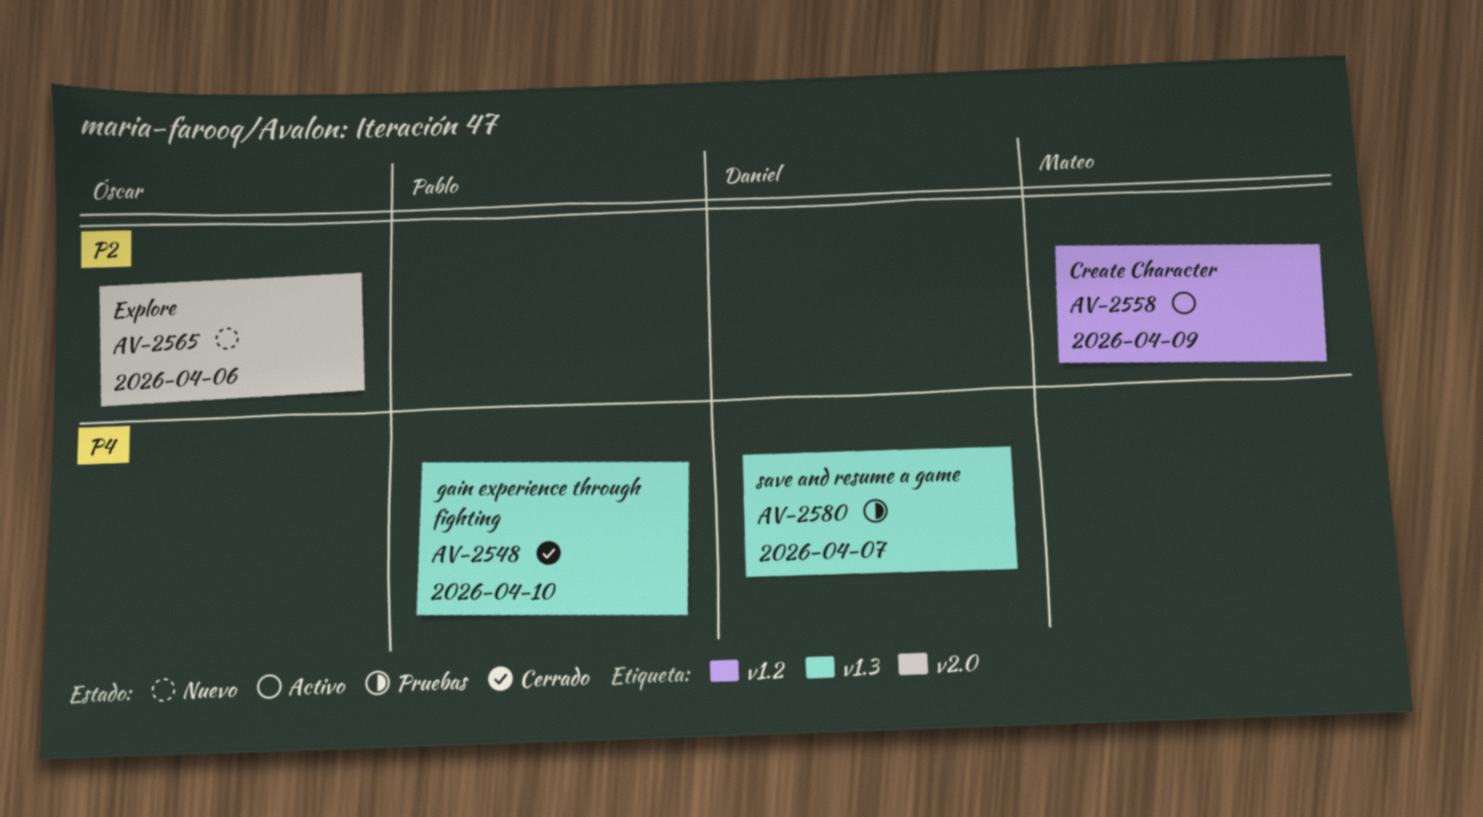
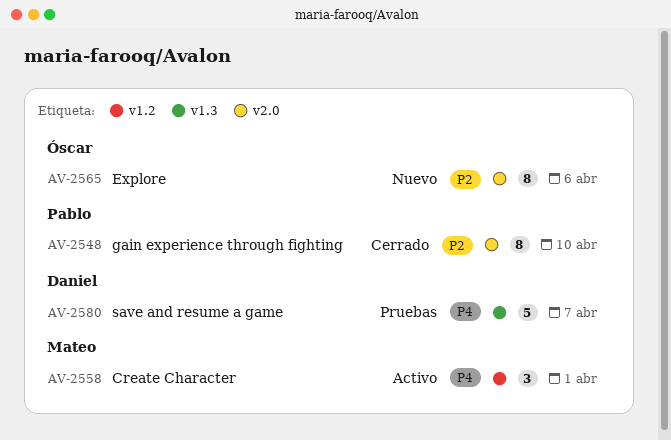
AV-2548, priority: P4 -> P2
AV-2548, label: v1.3 -> v2.0
AV-2558, priority: P2 -> P4
AV-2558, due: Apr 9 -> Apr 1

